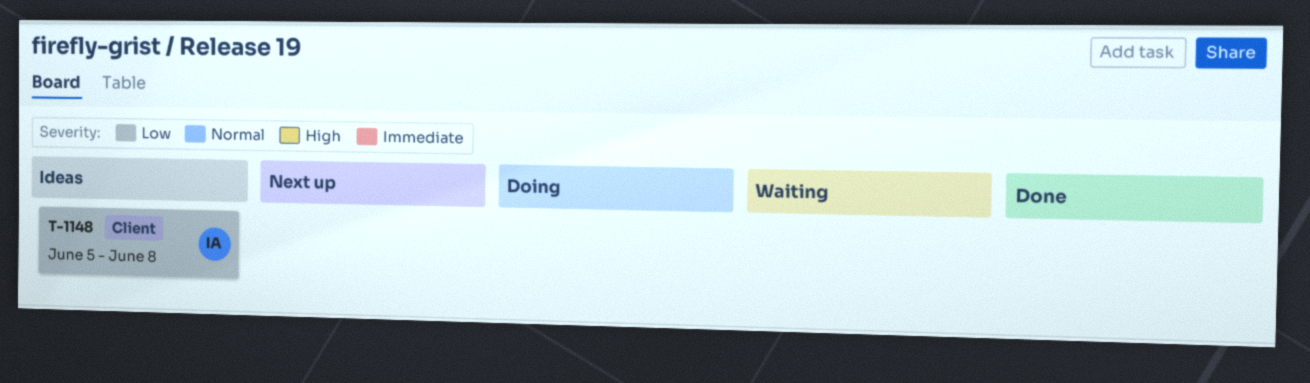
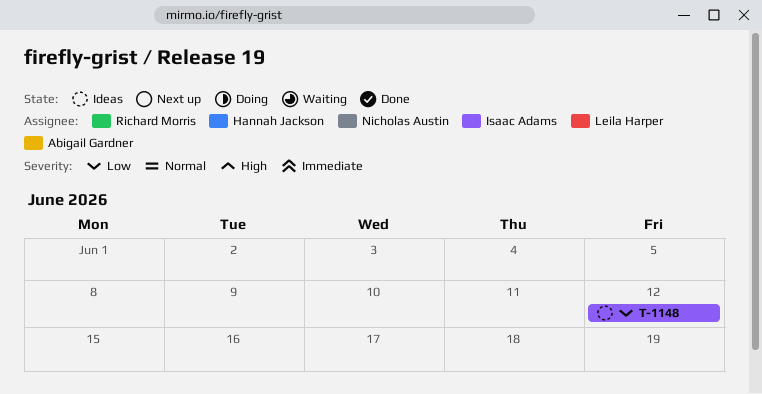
T-1148, start: Jun 5 -> Jun 12
T-1148, due: Jun 8 -> Jun 12

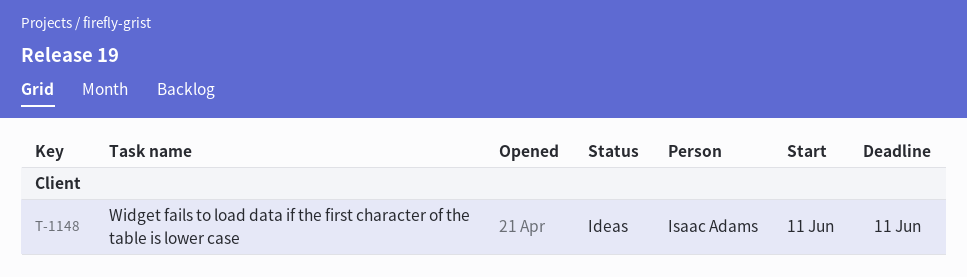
T-1148, start: Jun 12 -> Jun 11
T-1148, due: Jun 12 -> Jun 11

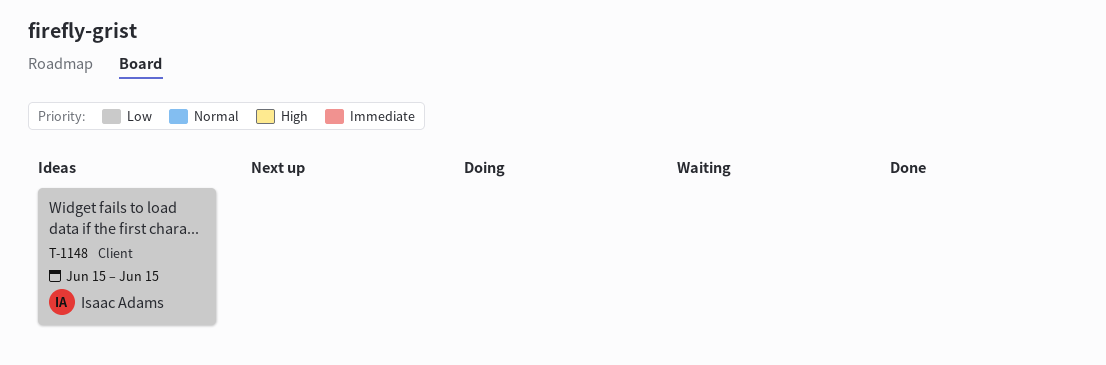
T-1148, start: Jun 11 -> Jun 15
T-1148, due: Jun 11 -> Jun 15

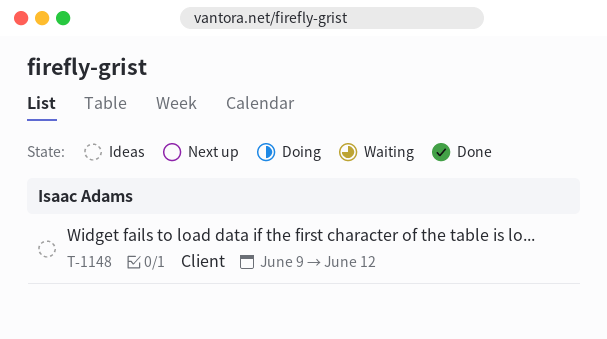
T-1148, start: Jun 15 -> Jun 9
T-1148, due: Jun 15 -> Jun 12

